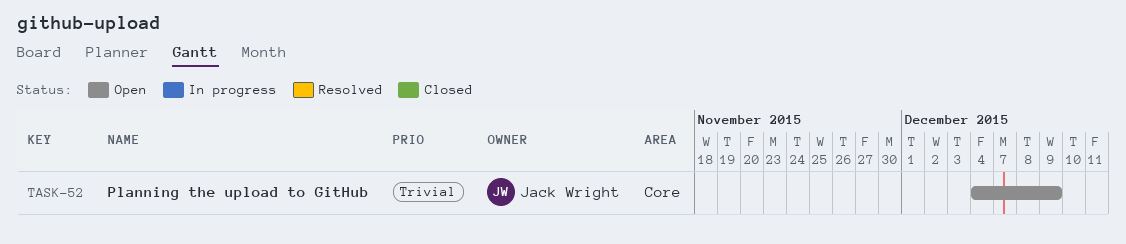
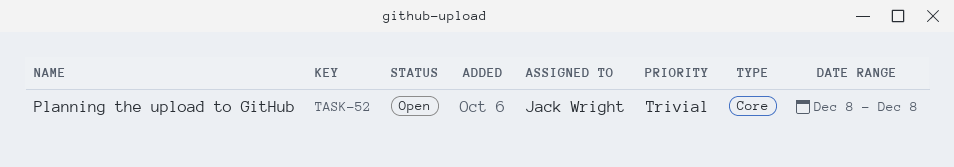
TASK-52, start: Dec 4 -> Dec 8
TASK-52, due: Dec 9 -> Dec 8

